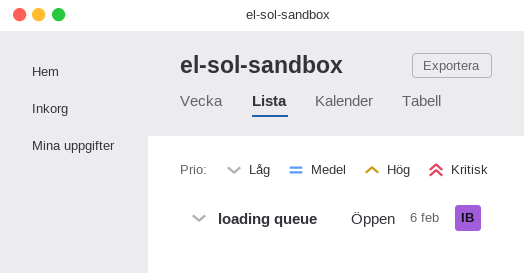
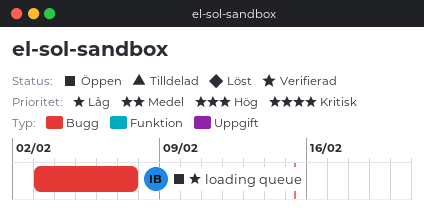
loading queue, due: Feb 6 -> Feb 7

